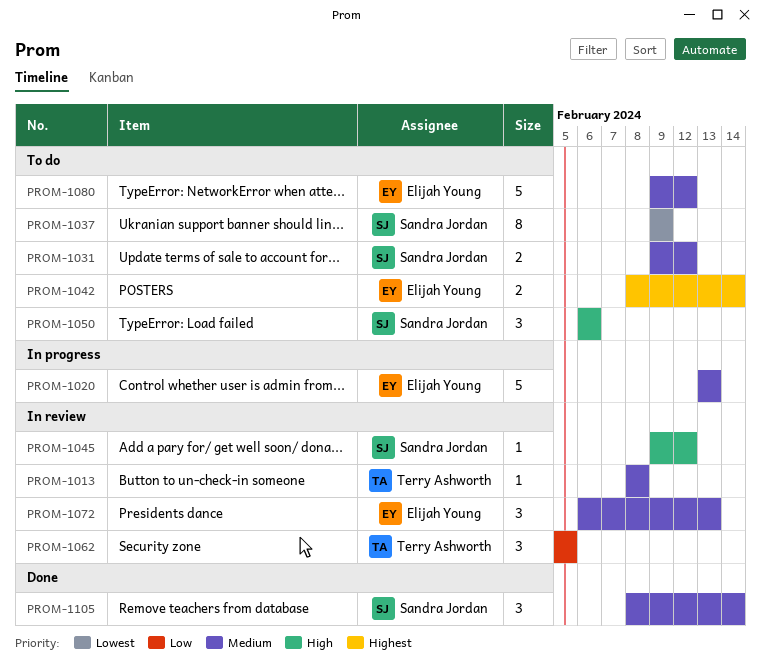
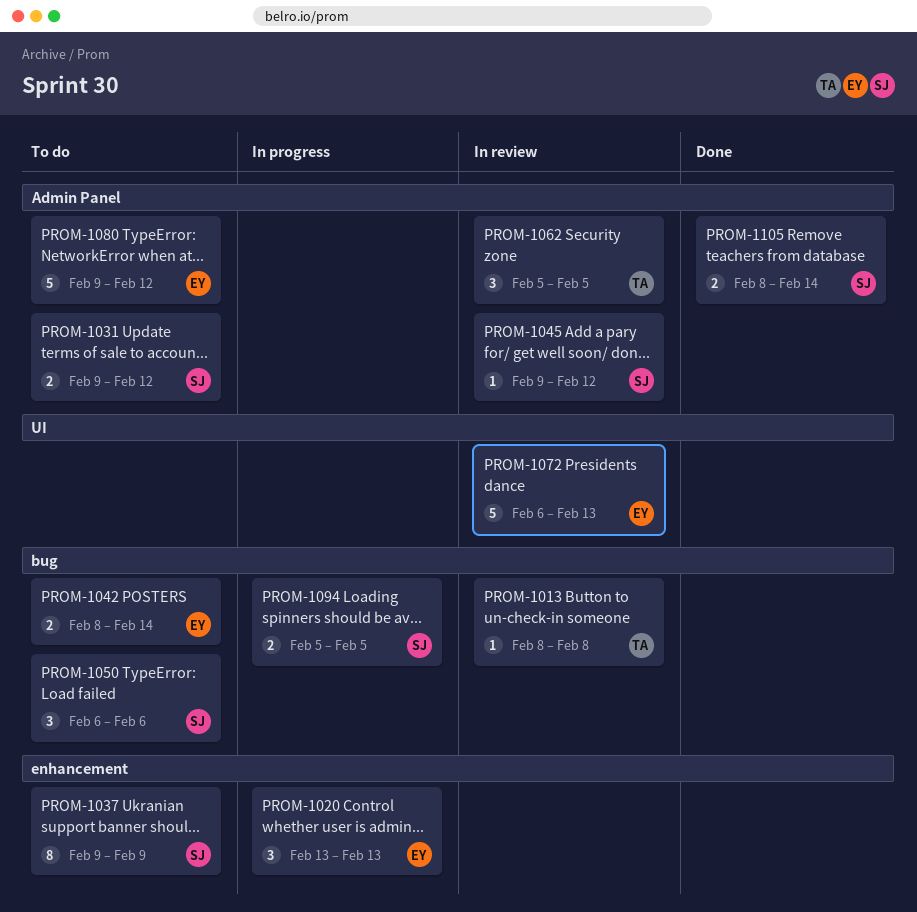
PROM-1020, estimate: 5 -> 3
PROM-1072, estimate: 3 -> 5
PROM-1094: none -> present
PROM-1105, estimate: 3 -> 2

